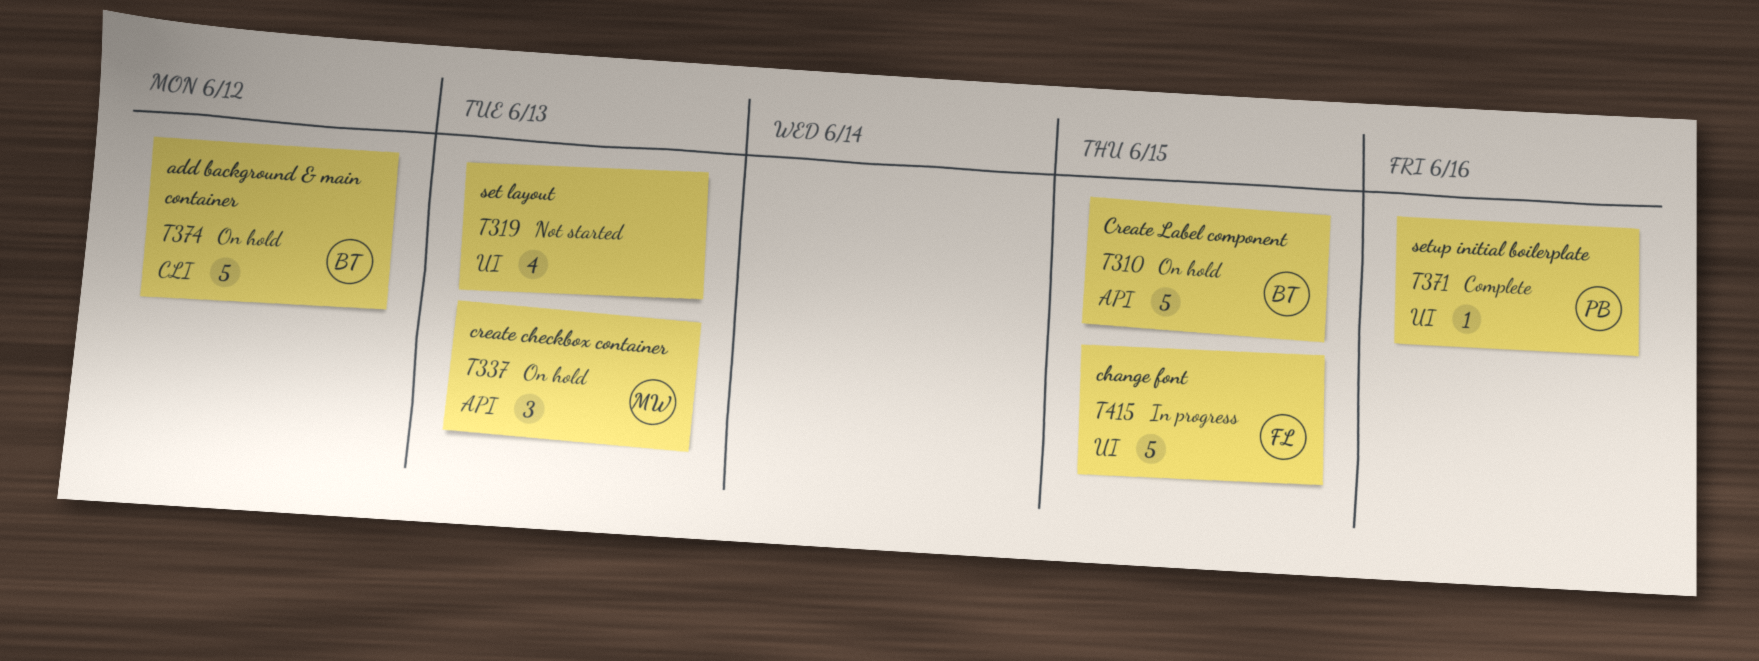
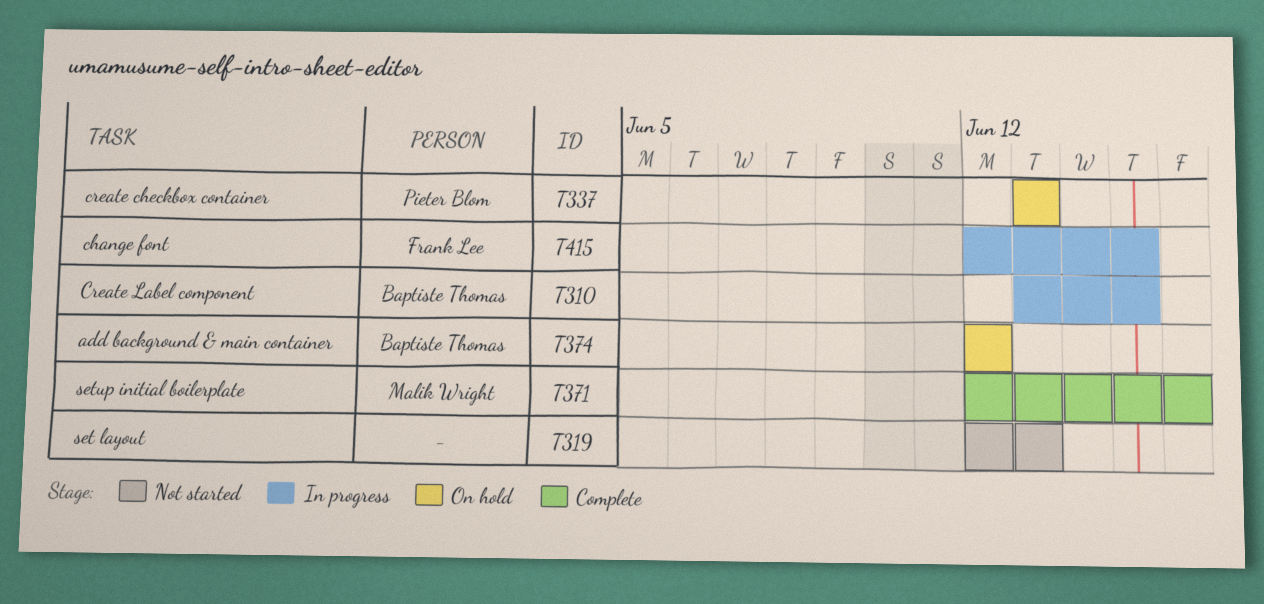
T310, status: On hold -> In progress
T337, owner: Malik Wright -> Pieter Blom
T371, owner: Pieter Blom -> Malik Wright

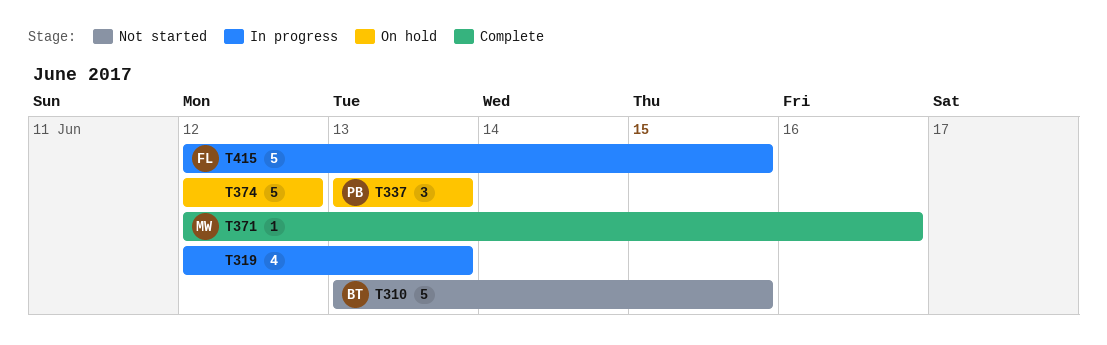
T310, status: In progress -> Not started
T319, status: Not started -> In progress
T374, owner: Baptiste Thomas -> none

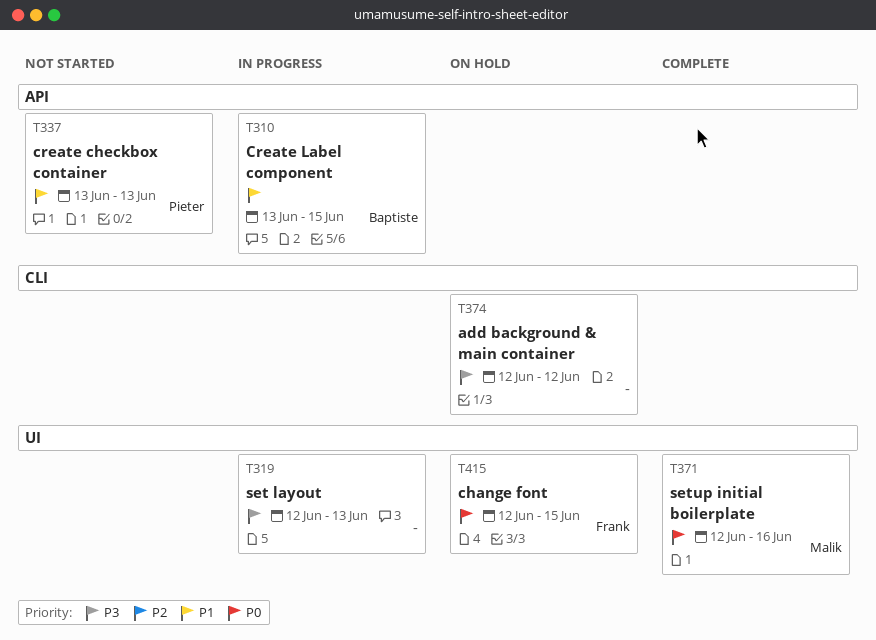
T310, status: Not started -> In progress
T337, status: On hold -> Not started
T415, status: In progress -> On hold

